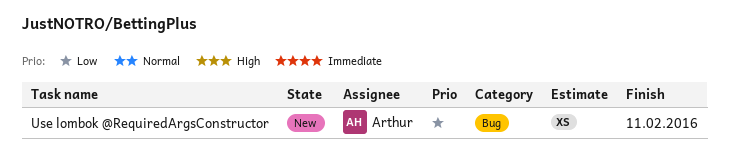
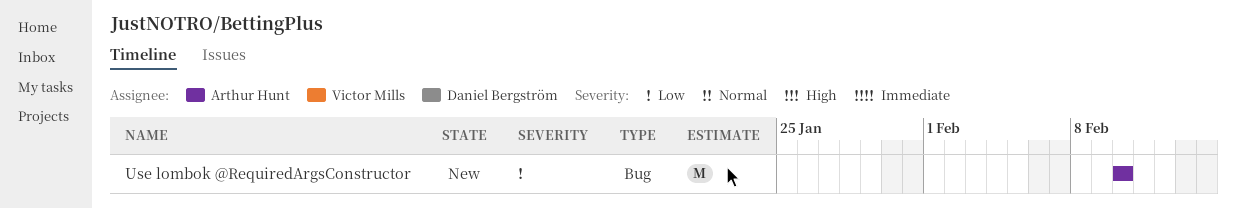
Use lombok @RequiredArgsConstructor, estimate: XS -> M
Use lombok @RequiredArgsConstructor, due: Feb 11 -> Feb 10

